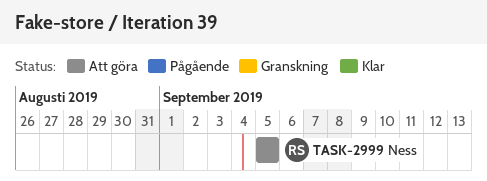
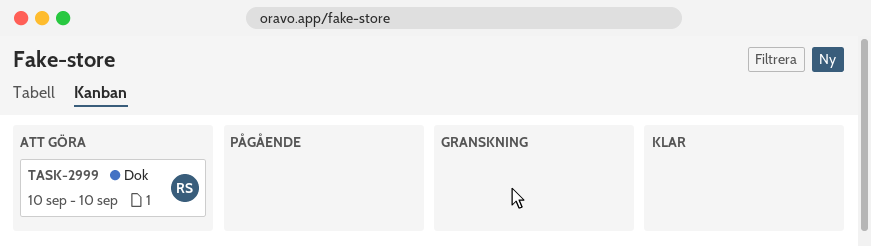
TASK-2999, start: Sep 5 -> Sep 10
TASK-2999, due: Sep 5 -> Sep 10

